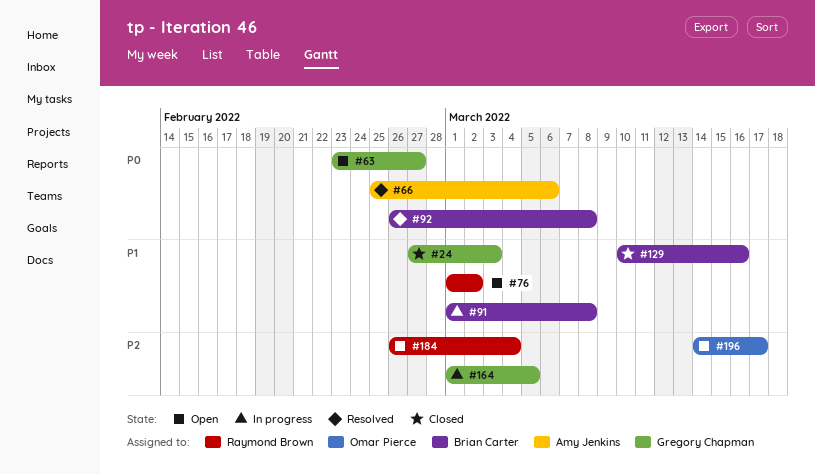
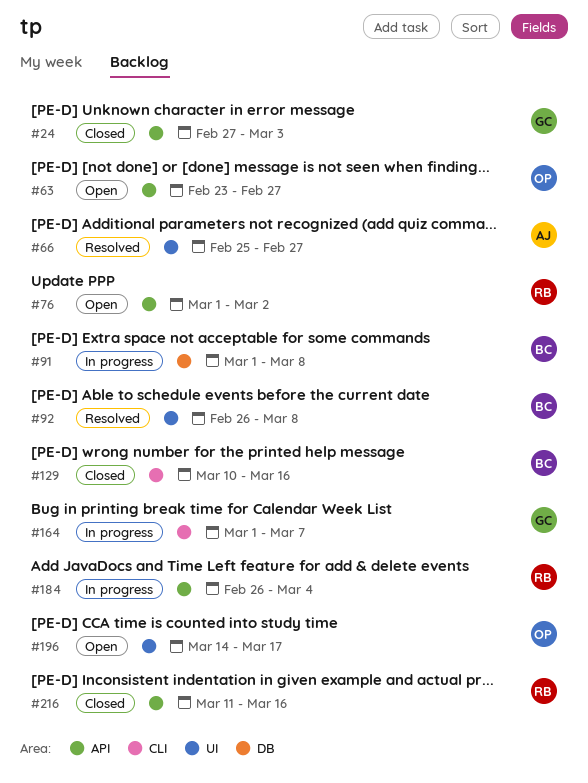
#63, owner: Gregory Chapman -> Omar Pierce
#66, due: Mar 6 -> Feb 27
#164, due: Mar 5 -> Mar 7
#184, status: Open -> In progress
#216: none -> present

